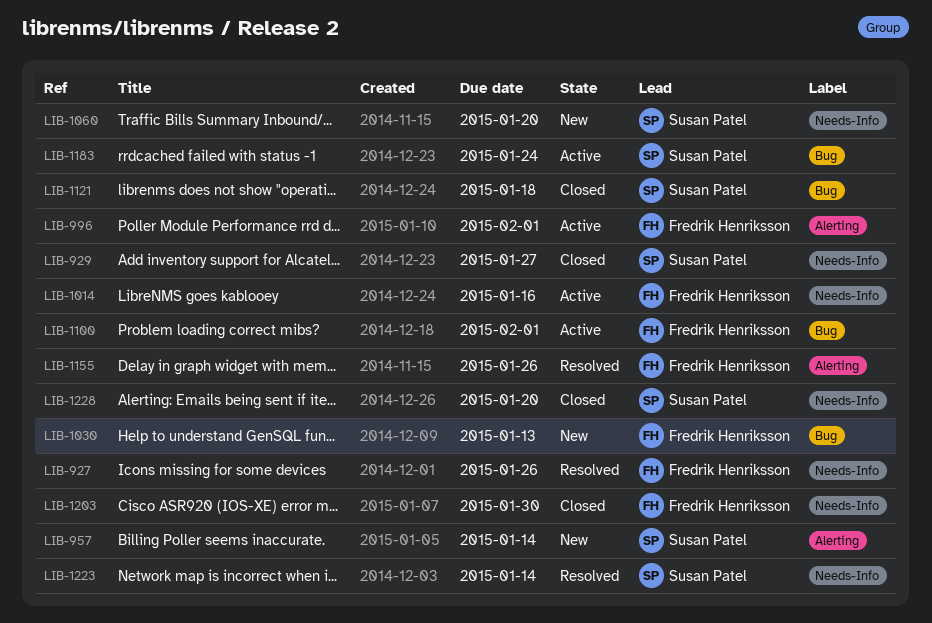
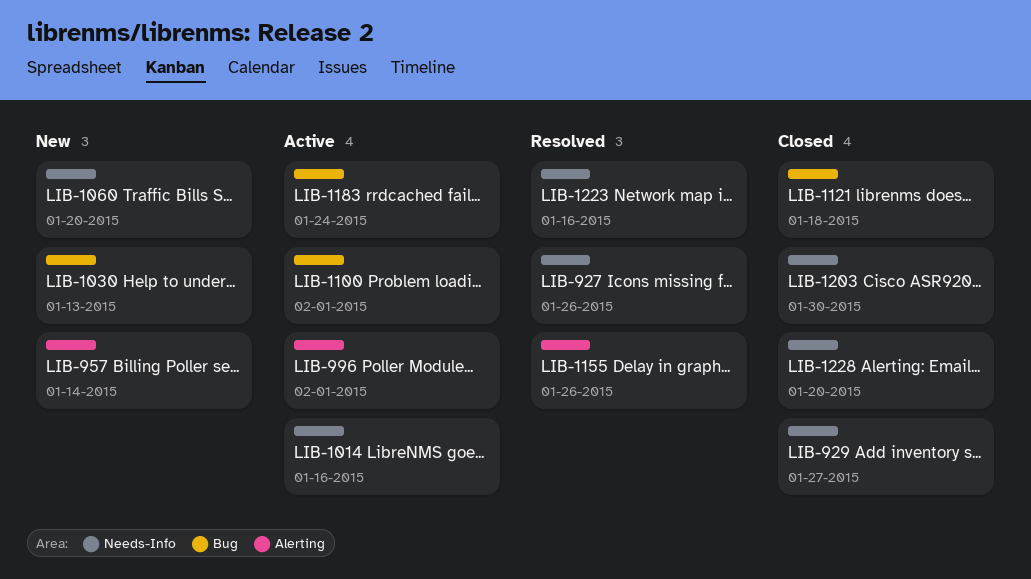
LIB-1223, due: Jan 14 -> Jan 16

